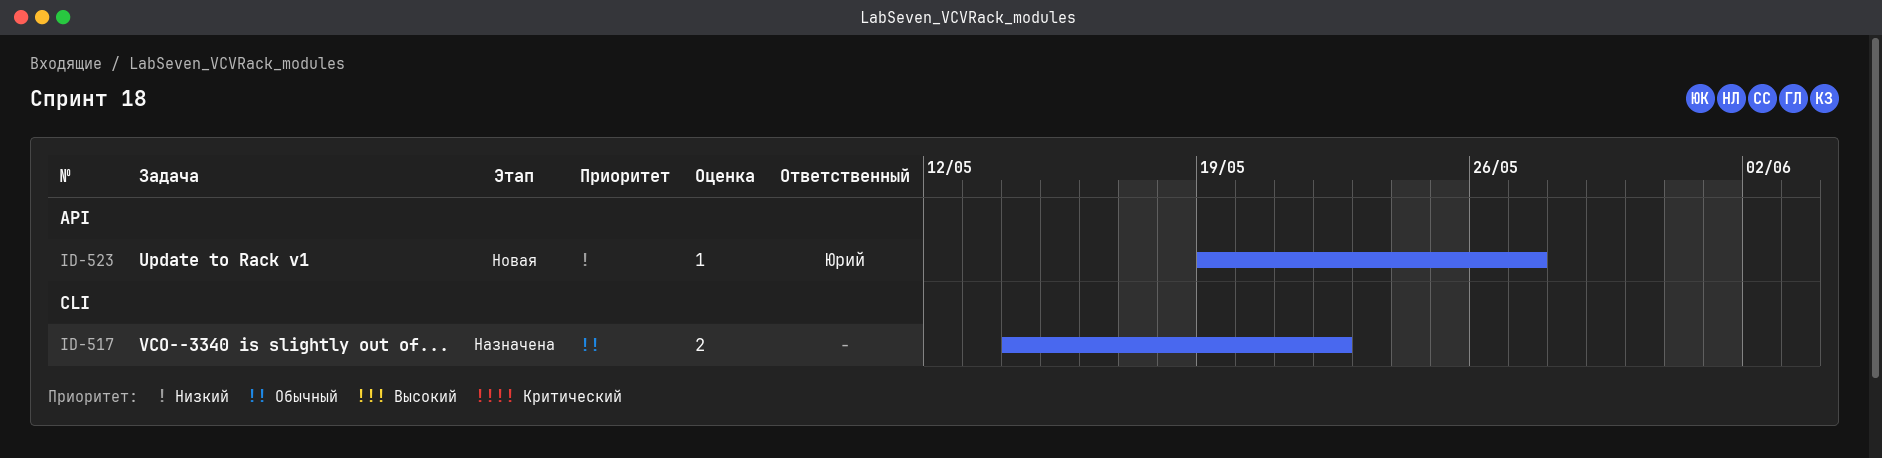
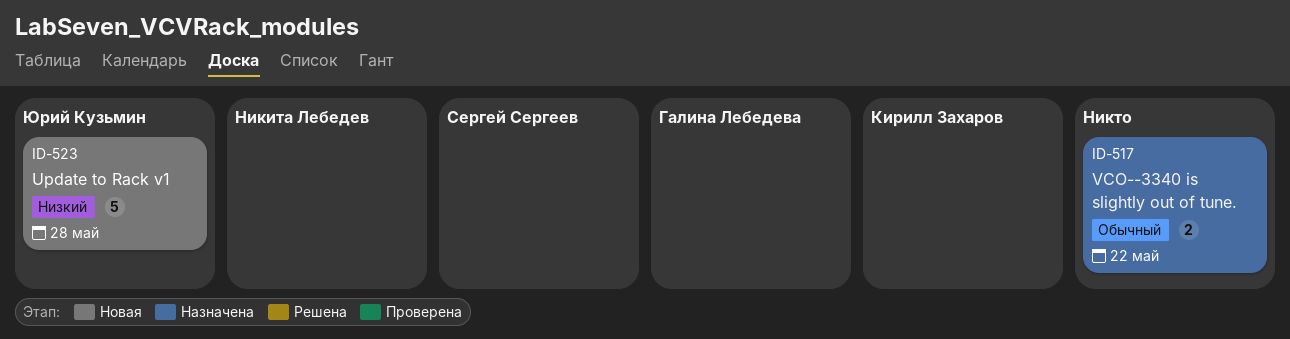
ID-523, estimate: 1 -> 5
ID-523, due: May 27 -> May 28

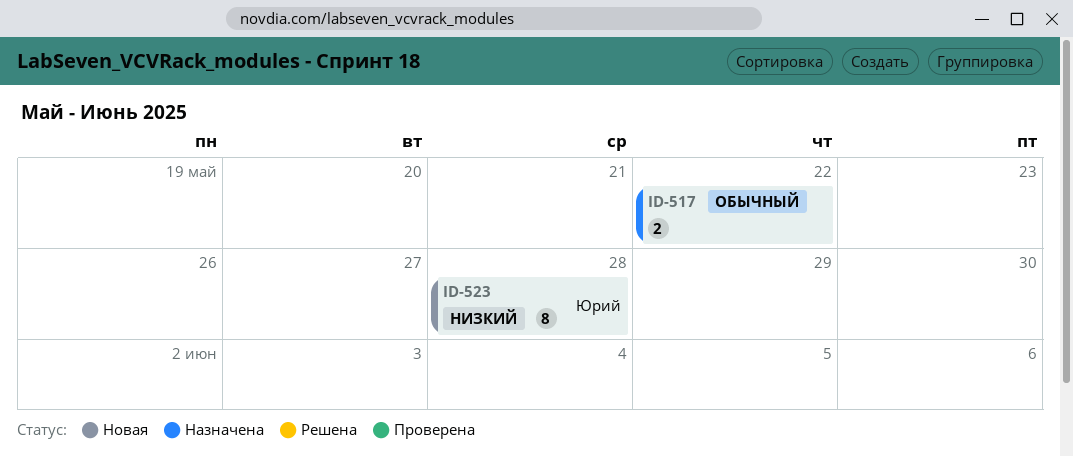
ID-523, estimate: 5 -> 8

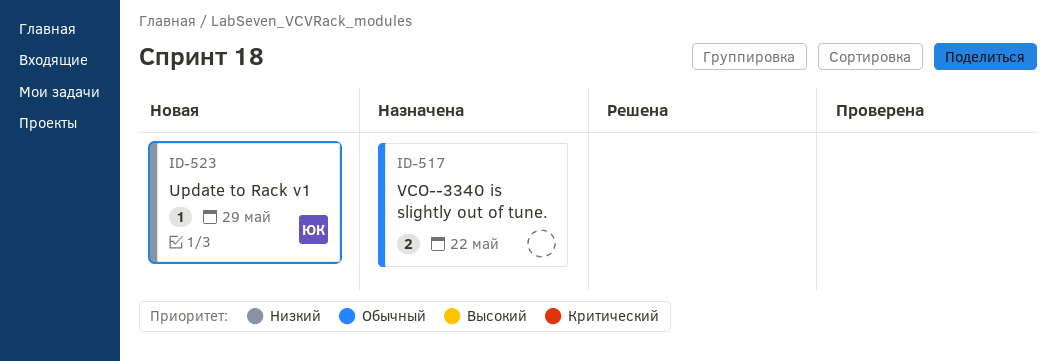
ID-523, estimate: 8 -> 1
ID-523, due: May 28 -> May 29

